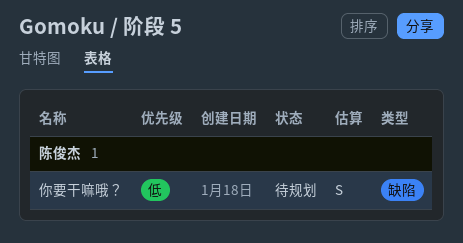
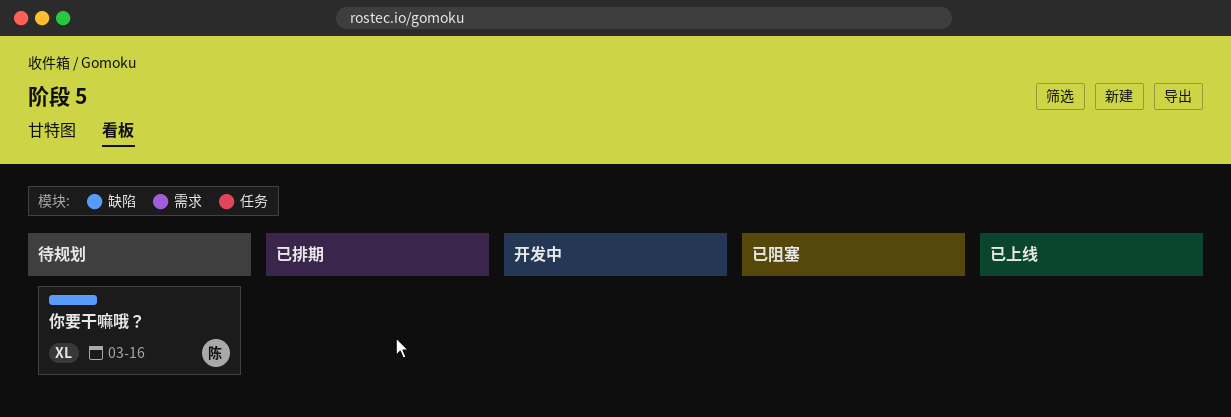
你要干嘛哦？, estimate: S -> XL

